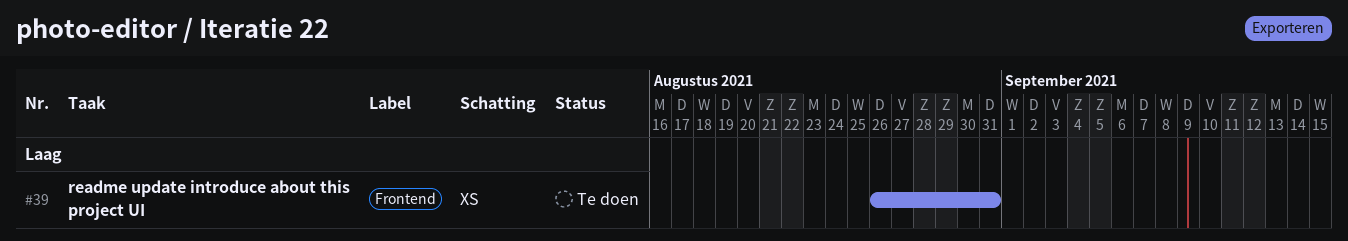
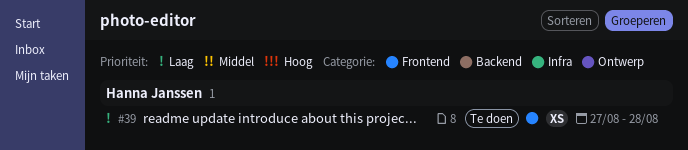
#39, start: Aug 26 -> Aug 27
#39, due: Aug 31 -> Aug 28

